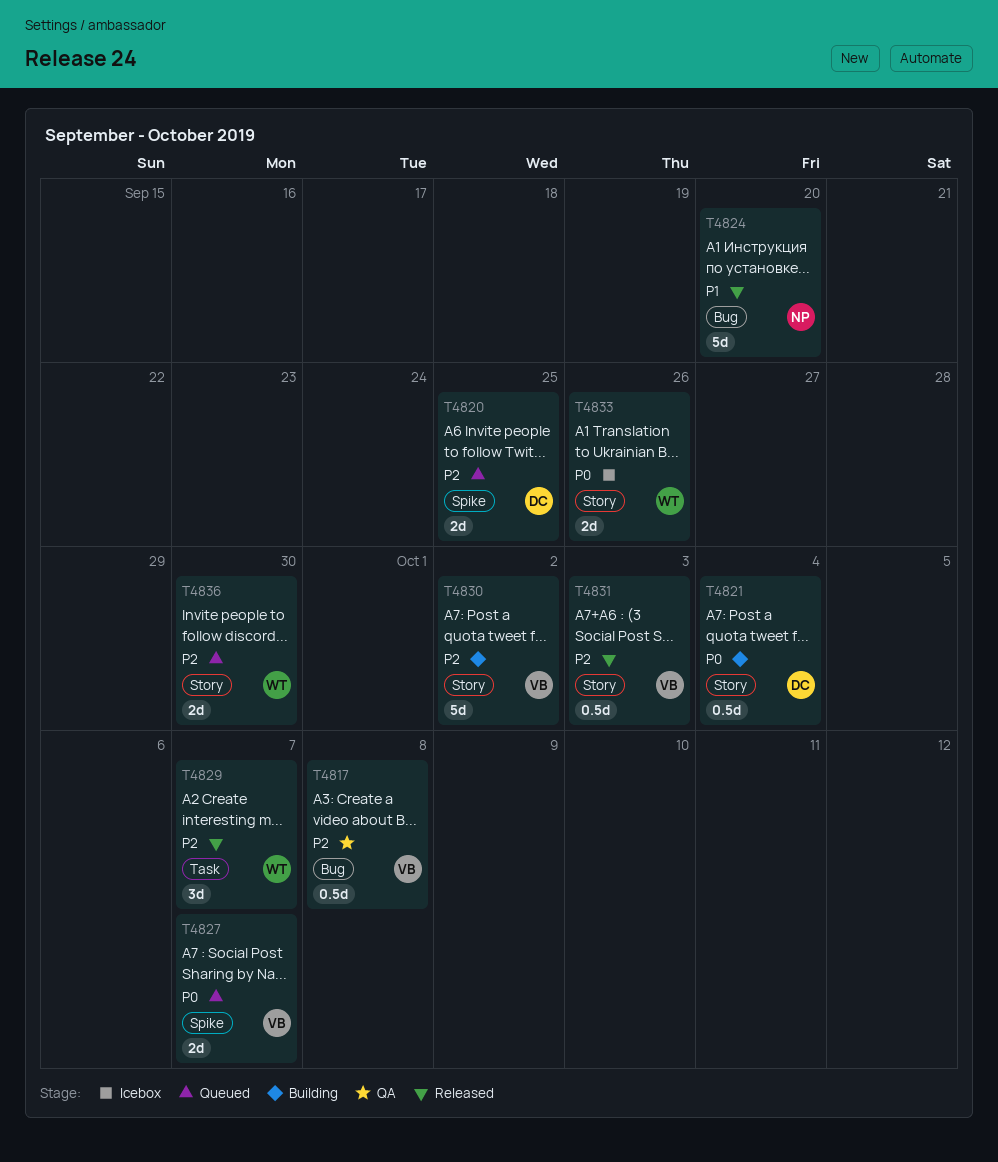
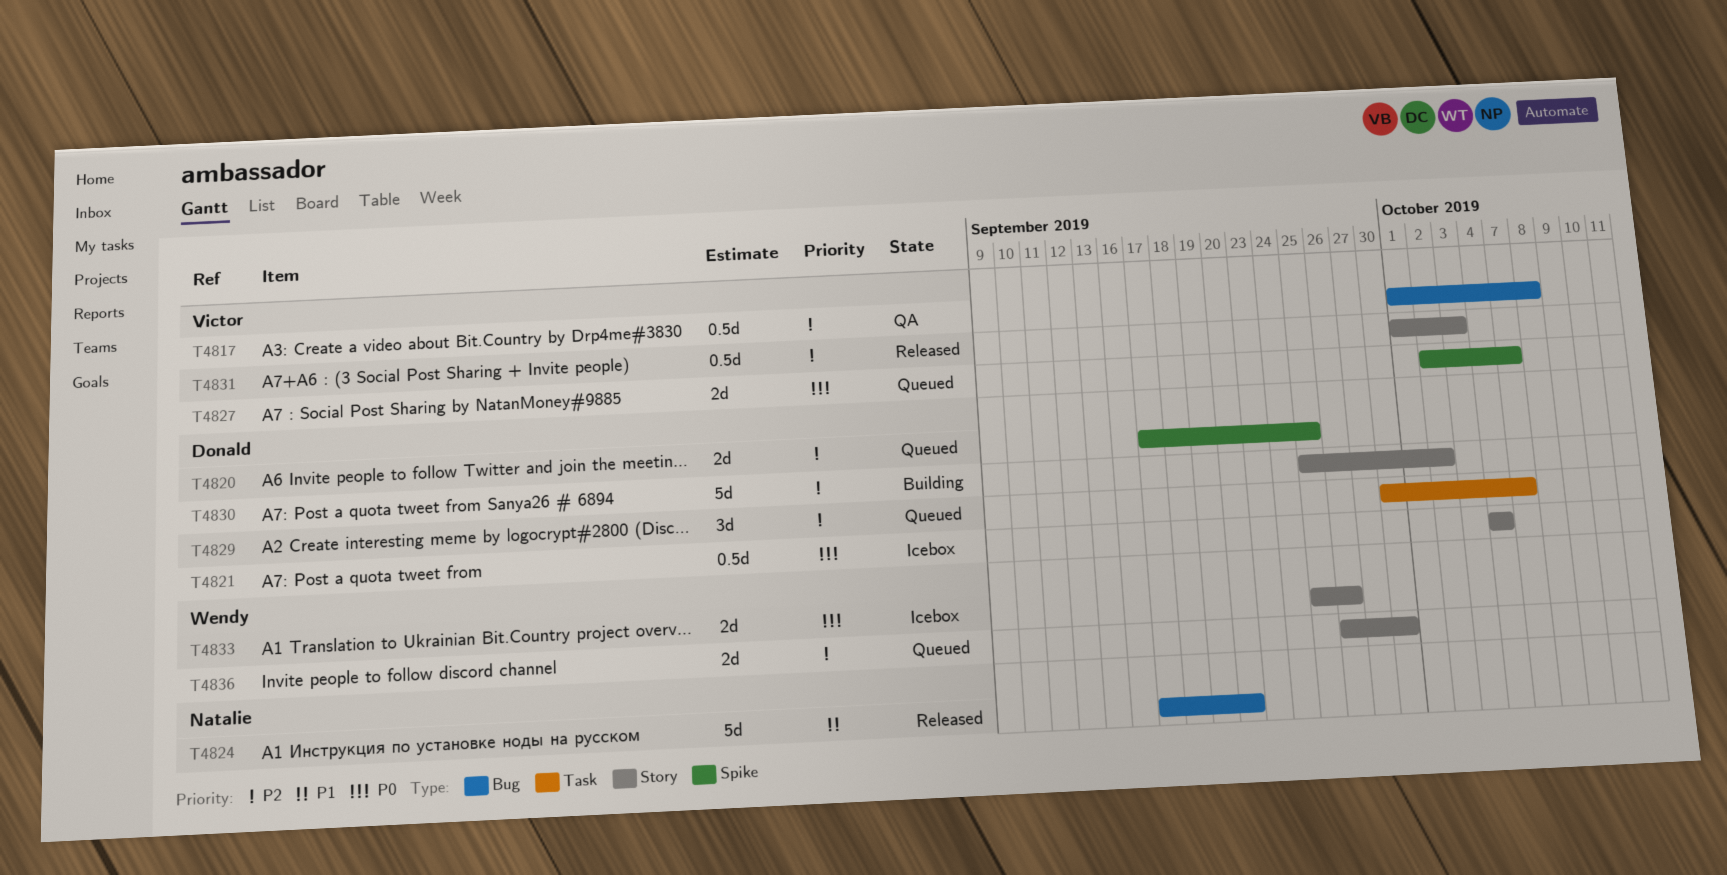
T4821, status: Building -> Icebox
T4829, status: Released -> Queued
T4829, owner: Wendy -> Donald
T4830, owner: Victor -> Donald

